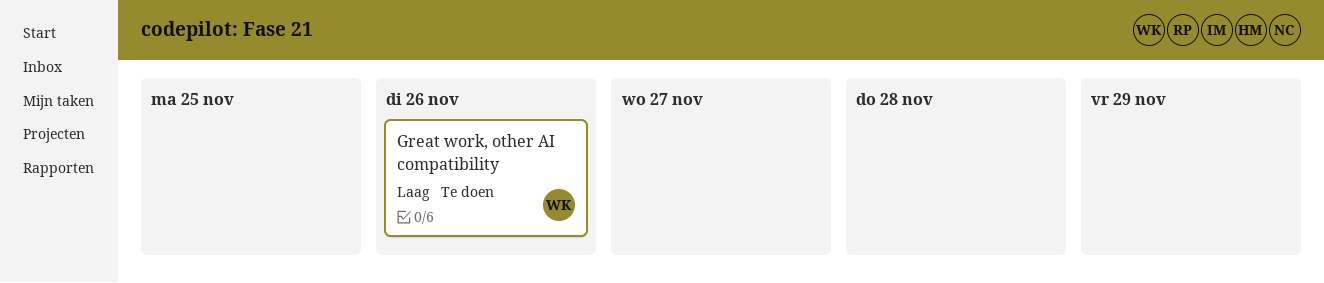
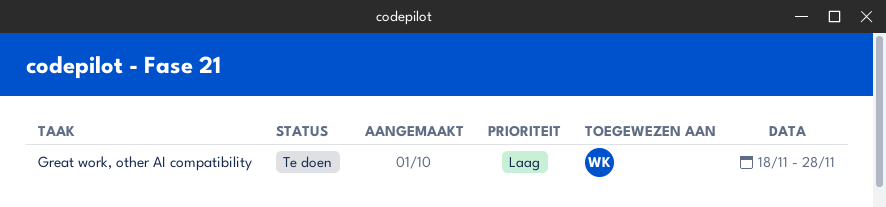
Great work, other AI compatibility, due: Nov 26 -> Nov 28

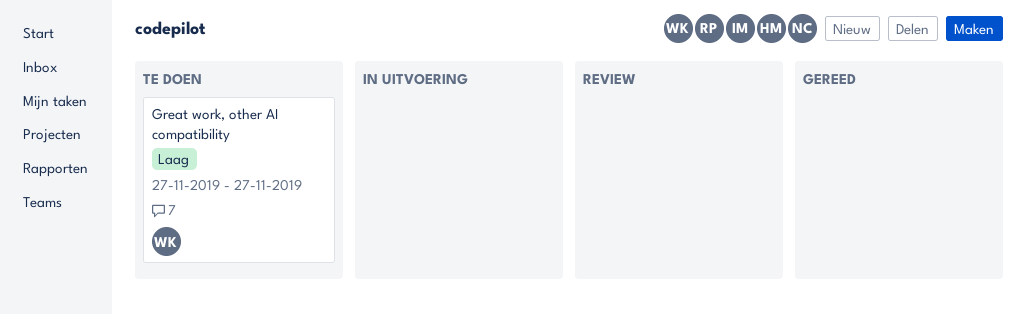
Great work, other AI compatibility, start: Nov 18 -> Nov 27
Great work, other AI compatibility, due: Nov 28 -> Nov 27

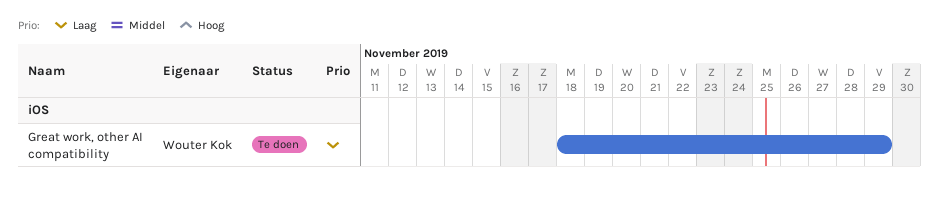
Great work, other AI compatibility, start: Nov 27 -> Nov 18
Great work, other AI compatibility, due: Nov 27 -> Nov 29

